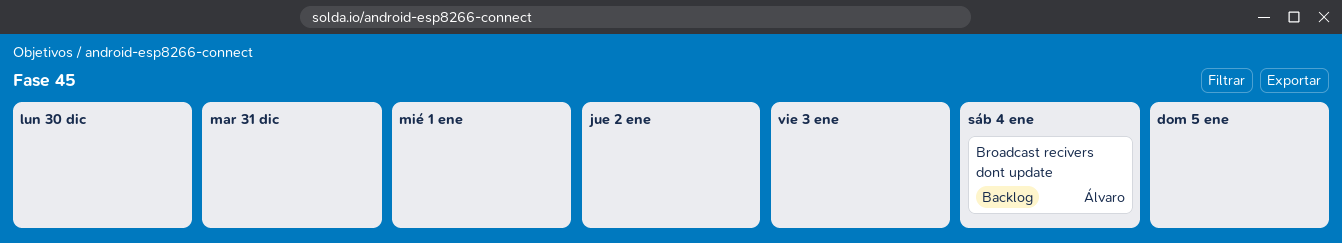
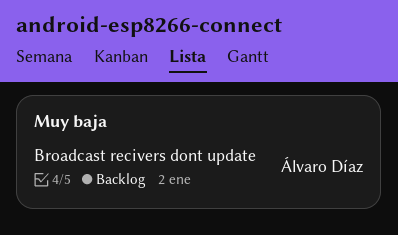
Broadcast recivers dont update, due: Jan 4 -> Jan 2

